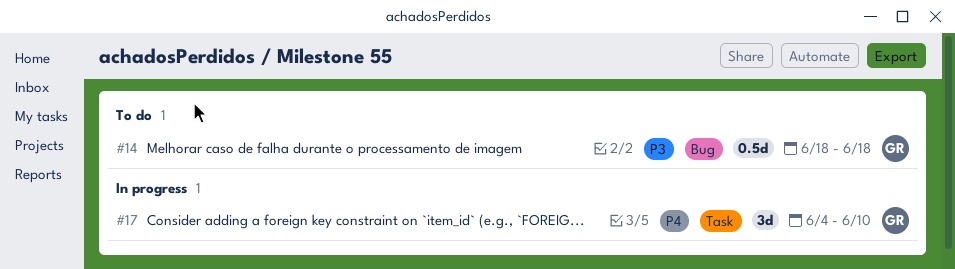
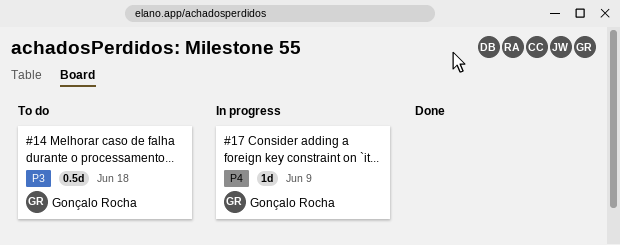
#17, estimate: 3d -> 1d
#17, due: Jun 10 -> Jun 9

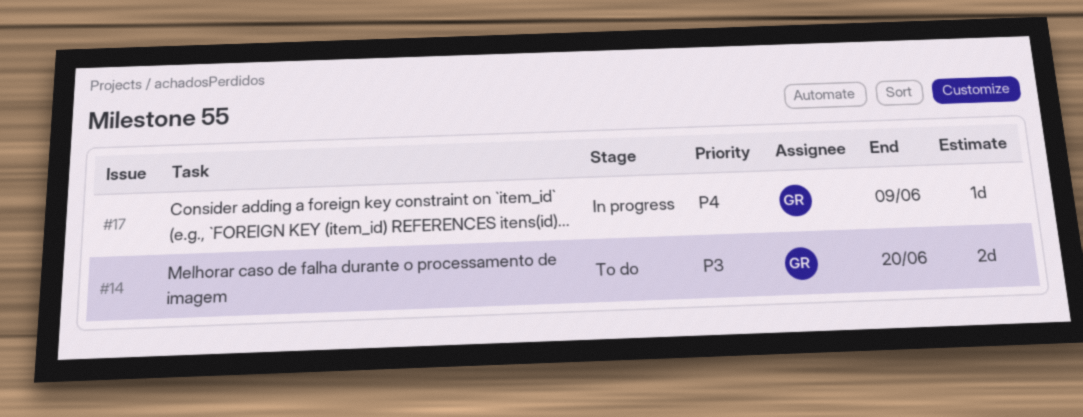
#14, estimate: 0.5d -> 2d
#14, due: Jun 18 -> Jun 20

